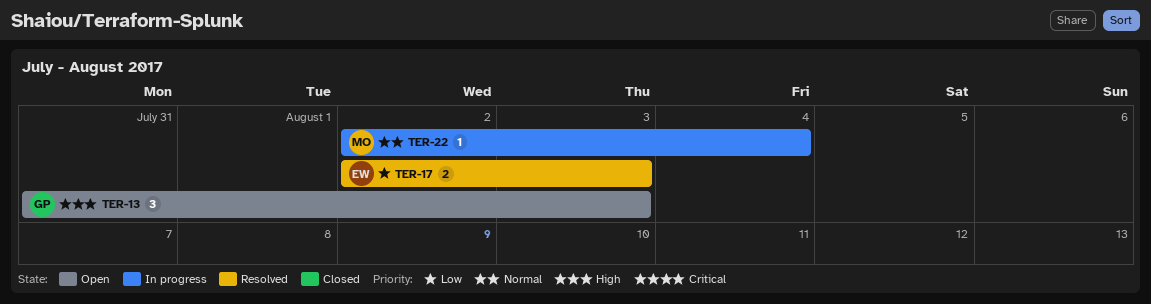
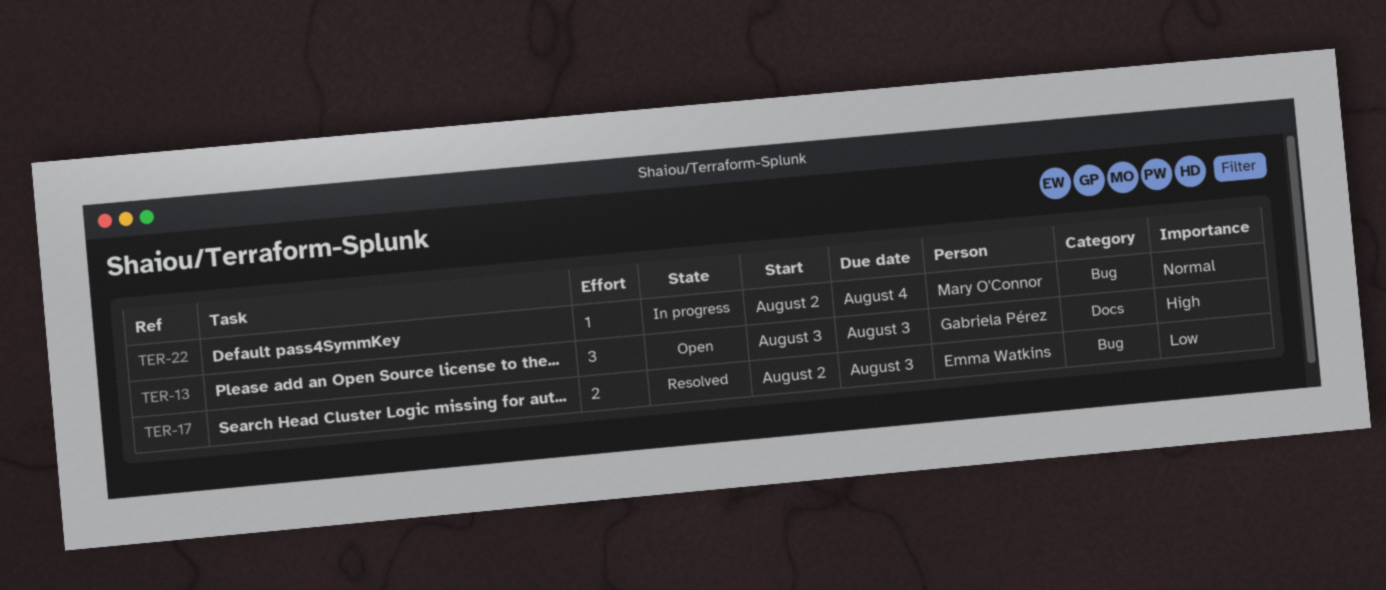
TER-13, start: Jul 31 -> Aug 3

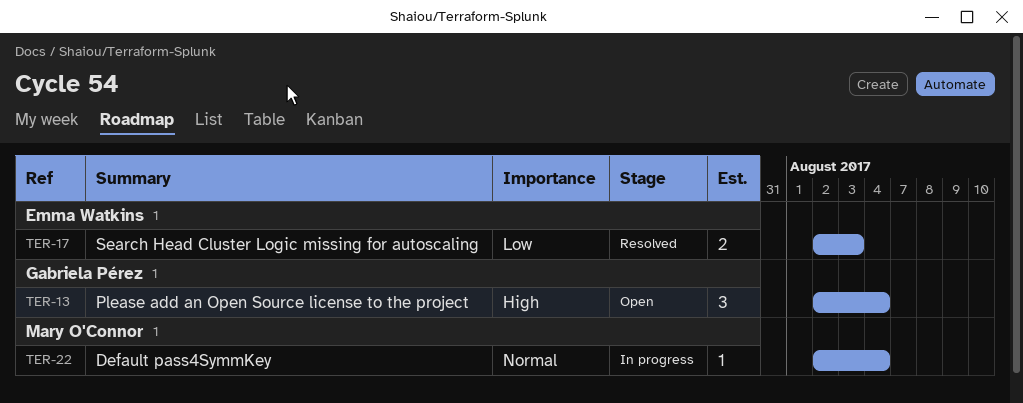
TER-13, start: Aug 3 -> Aug 2
TER-13, due: Aug 3 -> Aug 4

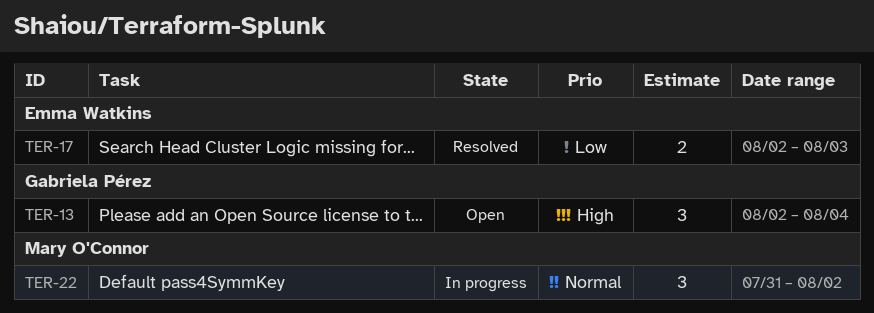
TER-22, estimate: 1 -> 3
TER-22, start: Aug 2 -> Jul 31
TER-22, due: Aug 4 -> Aug 2

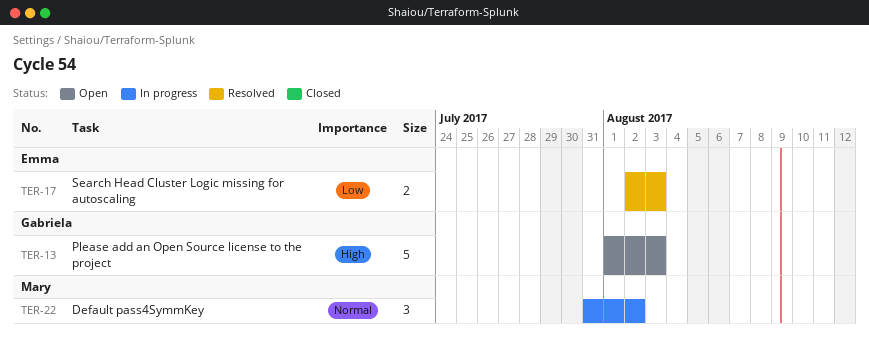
TER-13, estimate: 3 -> 5
TER-13, start: Aug 2 -> Aug 1
TER-13, due: Aug 4 -> Aug 3

